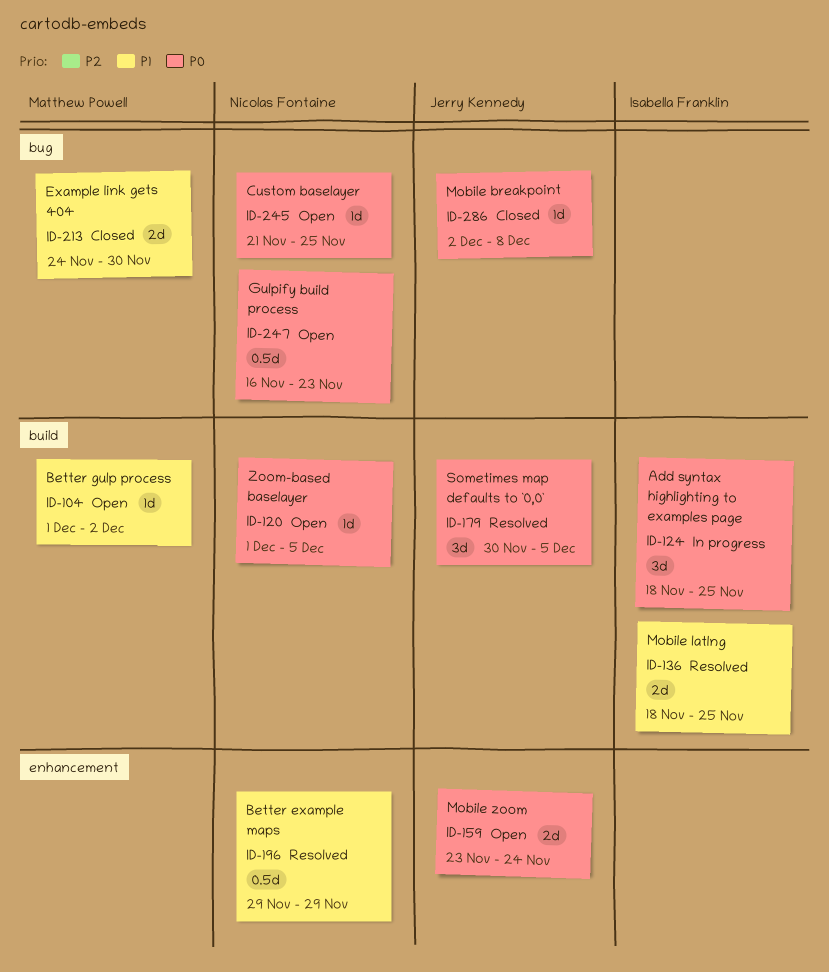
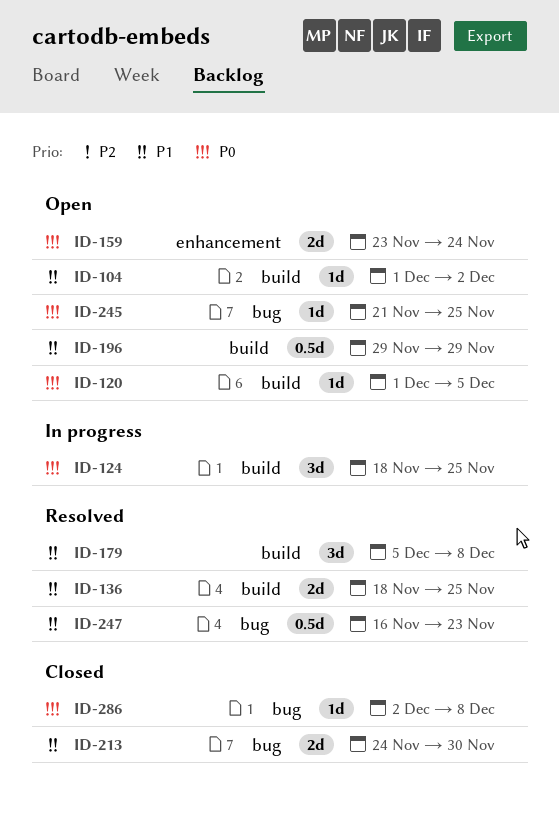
ID-179, priority: P0 -> P1
ID-179, start: Nov 30 -> Dec 5
ID-179, due: Dec 5 -> Dec 8
ID-196, status: Resolved -> Open
ID-196, label: enhancement -> build
ID-247, status: Open -> Resolved
ID-247, priority: P0 -> P1

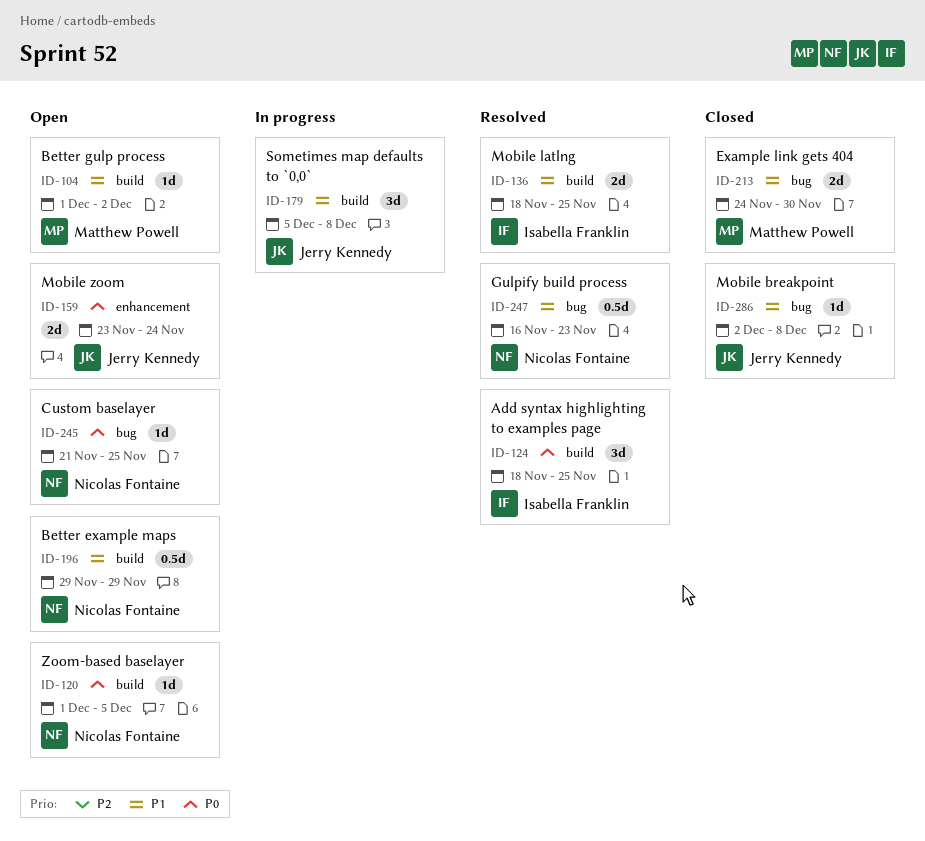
ID-124, status: In progress -> Resolved
ID-179, status: Resolved -> In progress
ID-286, priority: P0 -> P1

